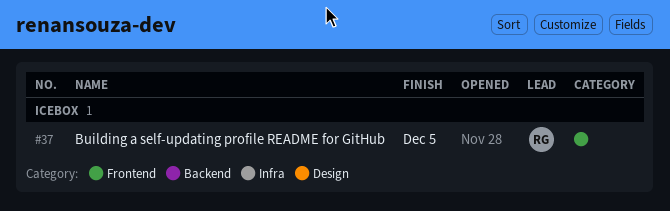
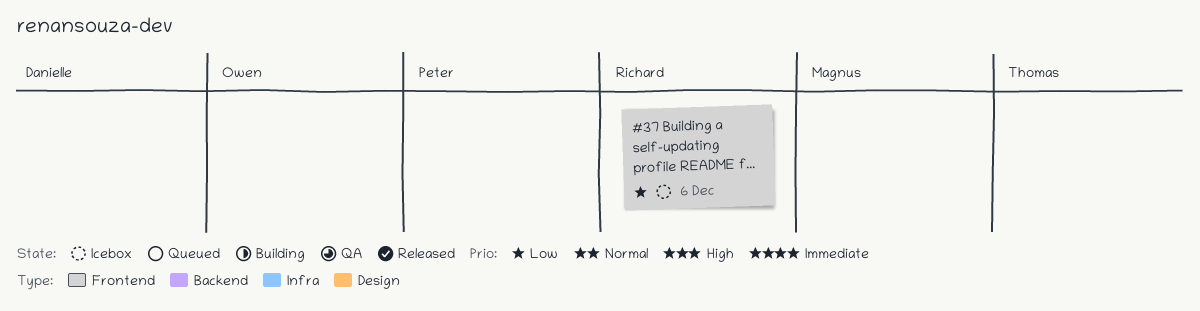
#37, due: Dec 5 -> Dec 6

